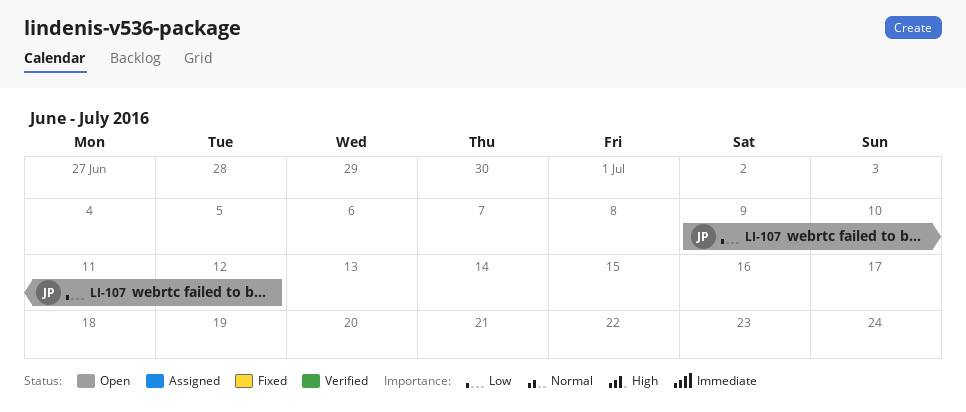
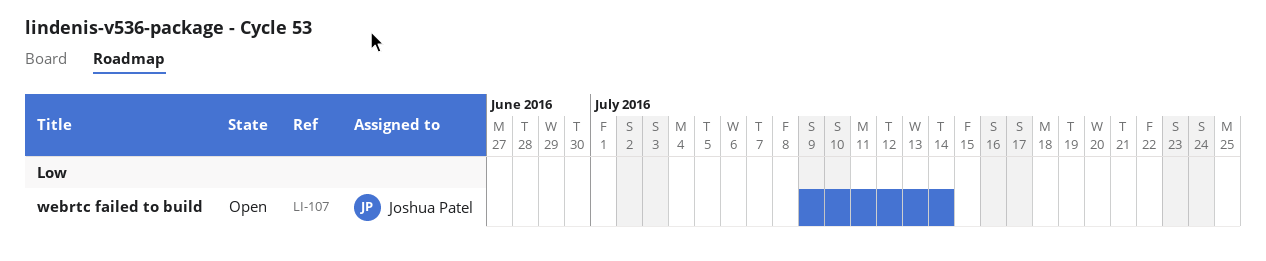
LI-107, due: Jul 12 -> Jul 14

